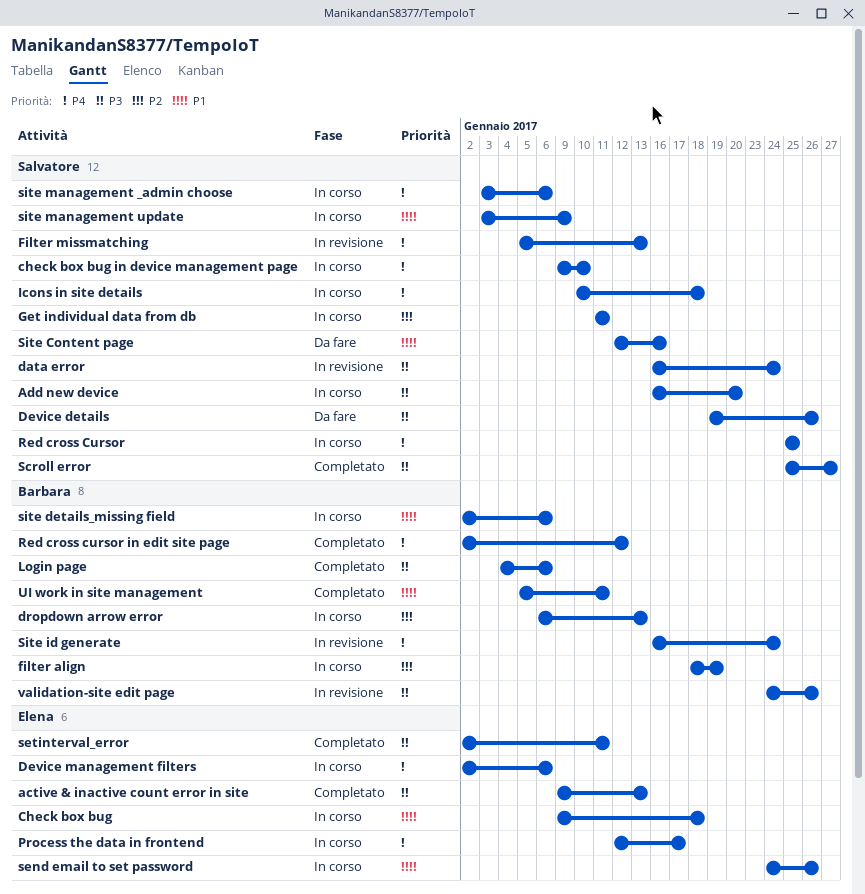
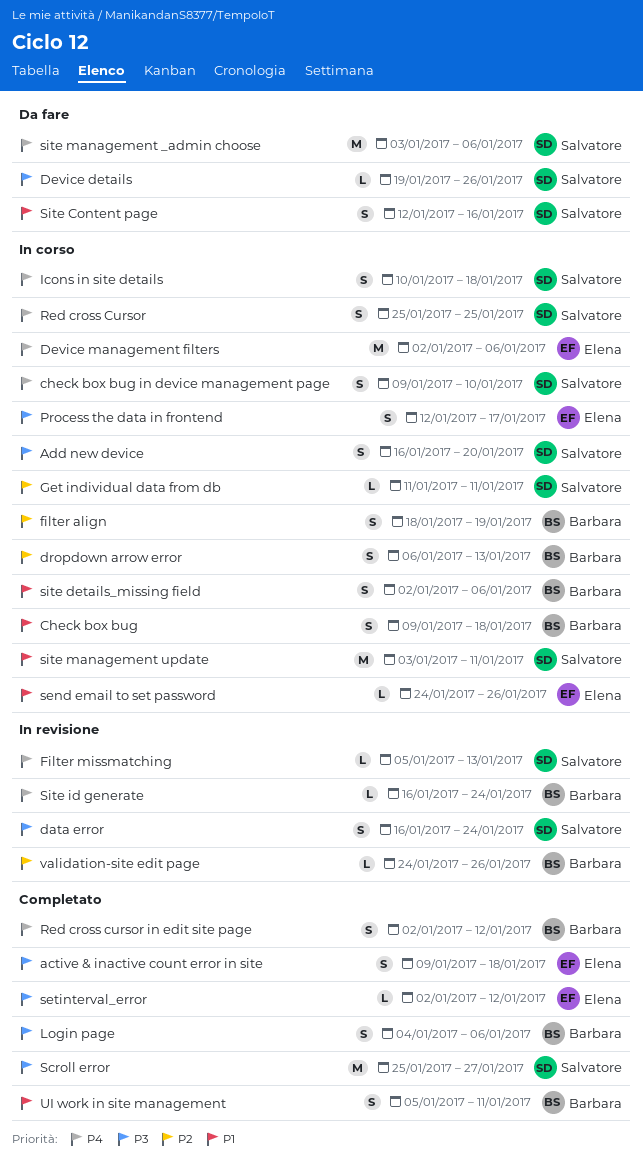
active & inactive count error in site, due: Jan 13 -> Jan 18
Check box bug, owner: Elena -> Barbara
Process the data in frontend, priority: P4 -> P3
setinterval_error, due: Jan 11 -> Jan 12
site management _admin choose, status: In corso -> Da fare
site management update, due: Jan 9 -> Jan 11
validation-site edit page, priority: P3 -> P2

